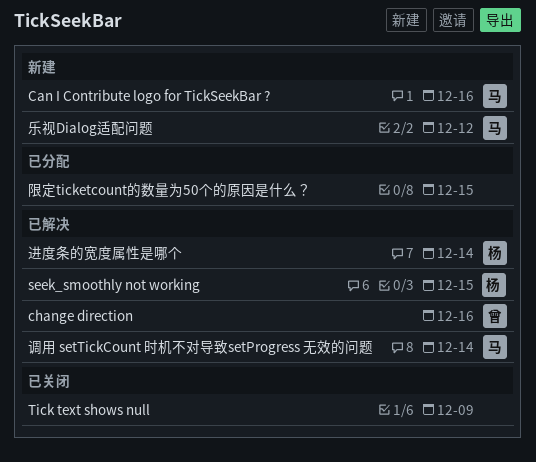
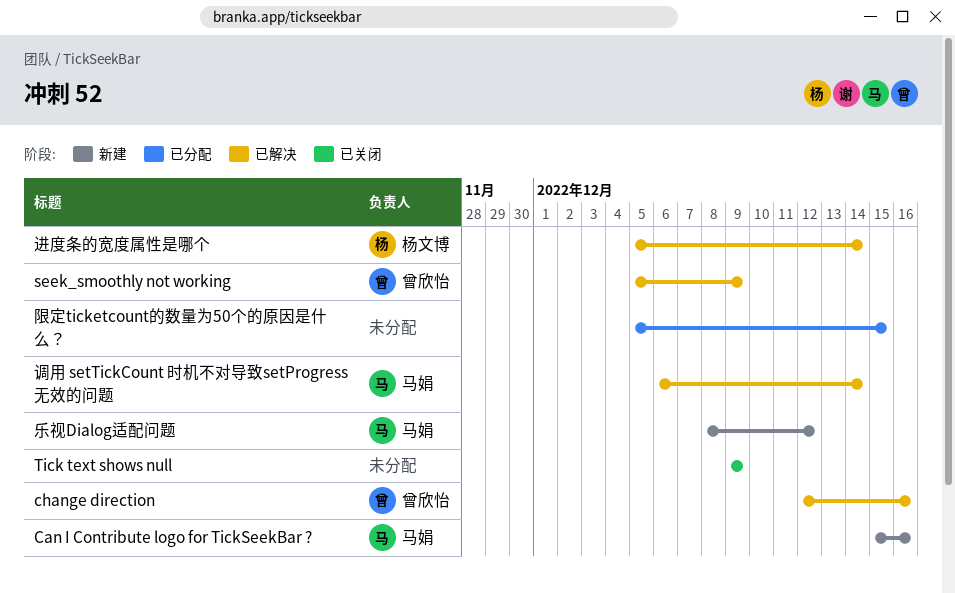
seek_smoothly not working, owner: 杨文博 -> 曾欣怡
seek_smoothly not working, due: Dec 15 -> Dec 9

